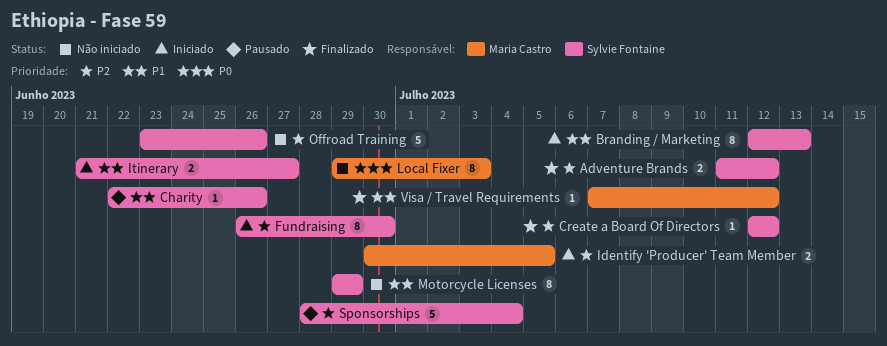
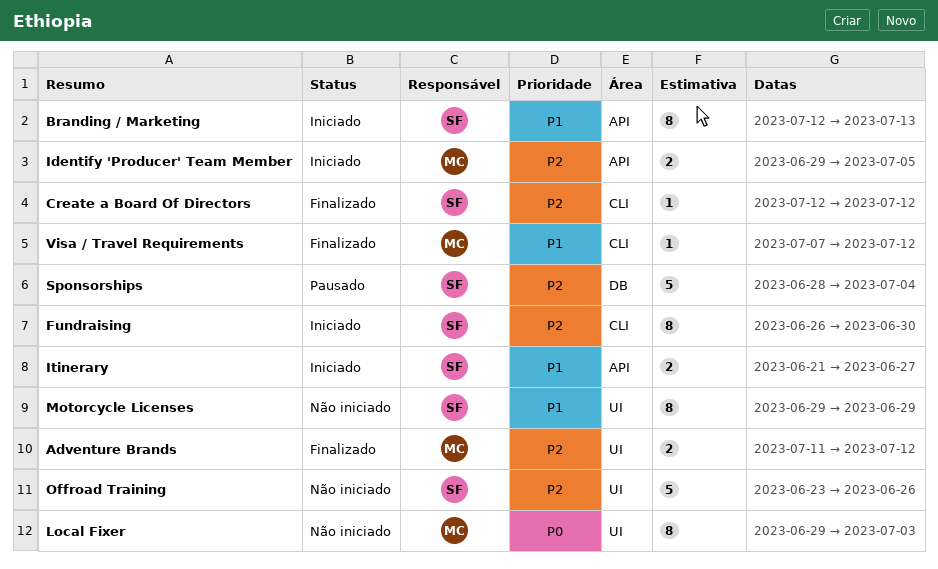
Adventure Brands, owner: Sylvie Fontaine -> Maria Castro
Charity: present -> none
Identify 'Producer' Team Member, start: Jun 30 -> Jun 29

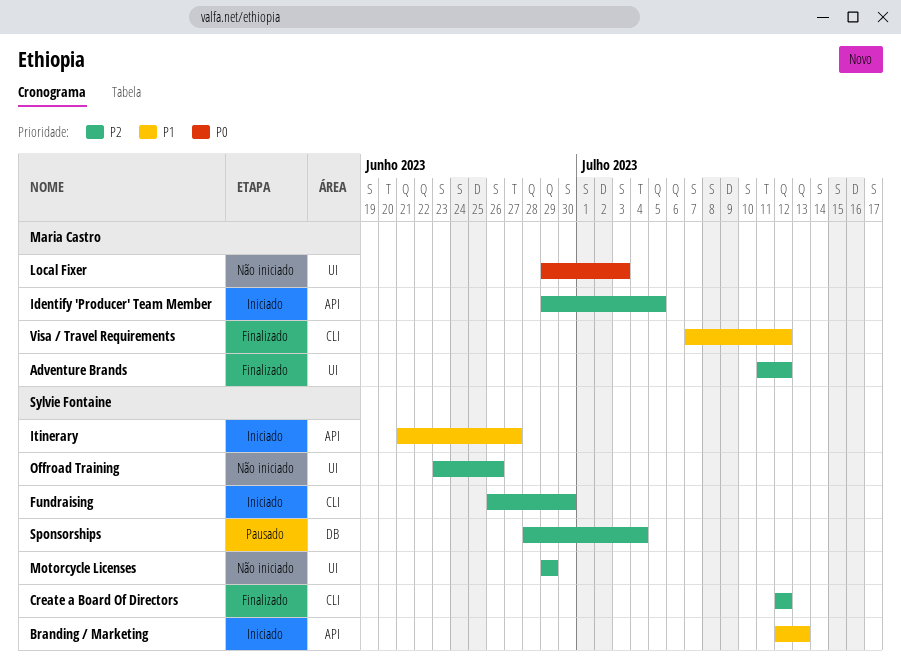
Motorcycle Licenses, priority: P1 -> P2

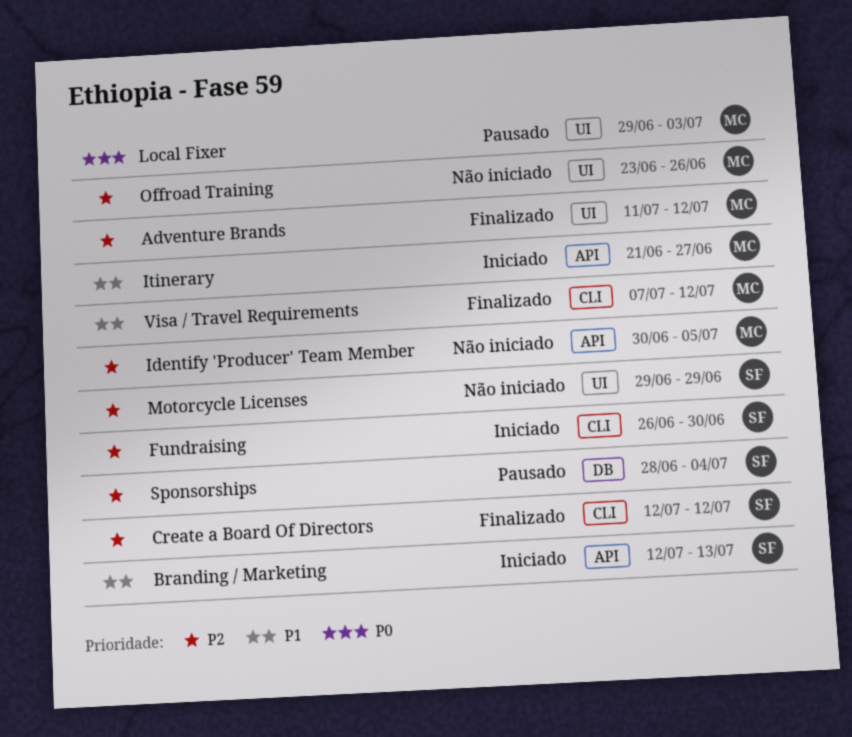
Identify 'Producer' Team Member, status: Iniciado -> Não iniciado
Identify 'Producer' Team Member, start: Jun 29 -> Jun 30
Itinerary, owner: Sylvie Fontaine -> Maria Castro
Local Fixer, status: Não iniciado -> Pausado
Offroad Training, owner: Sylvie Fontaine -> Maria Castro

